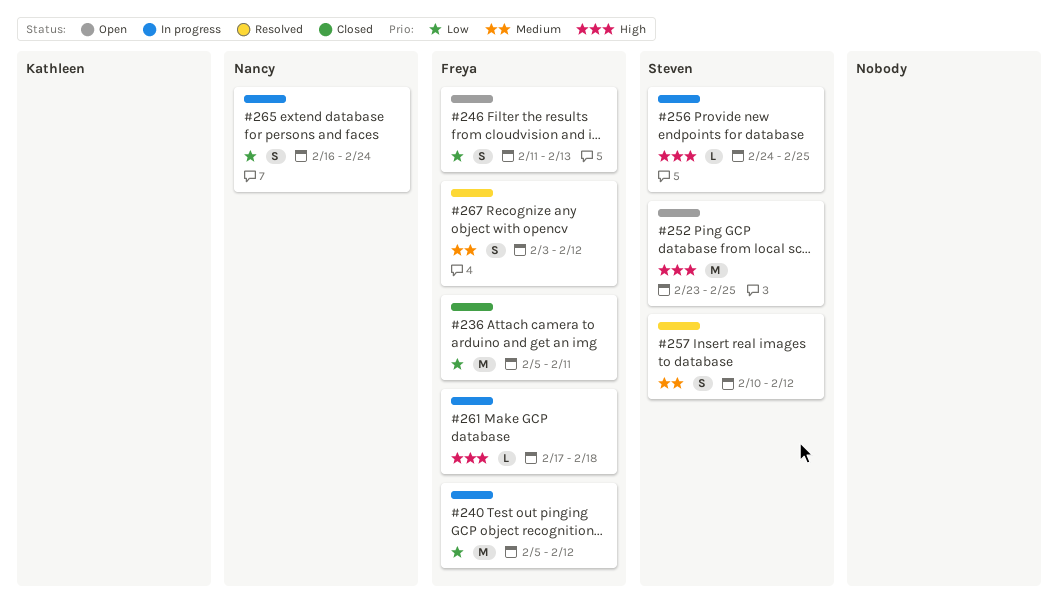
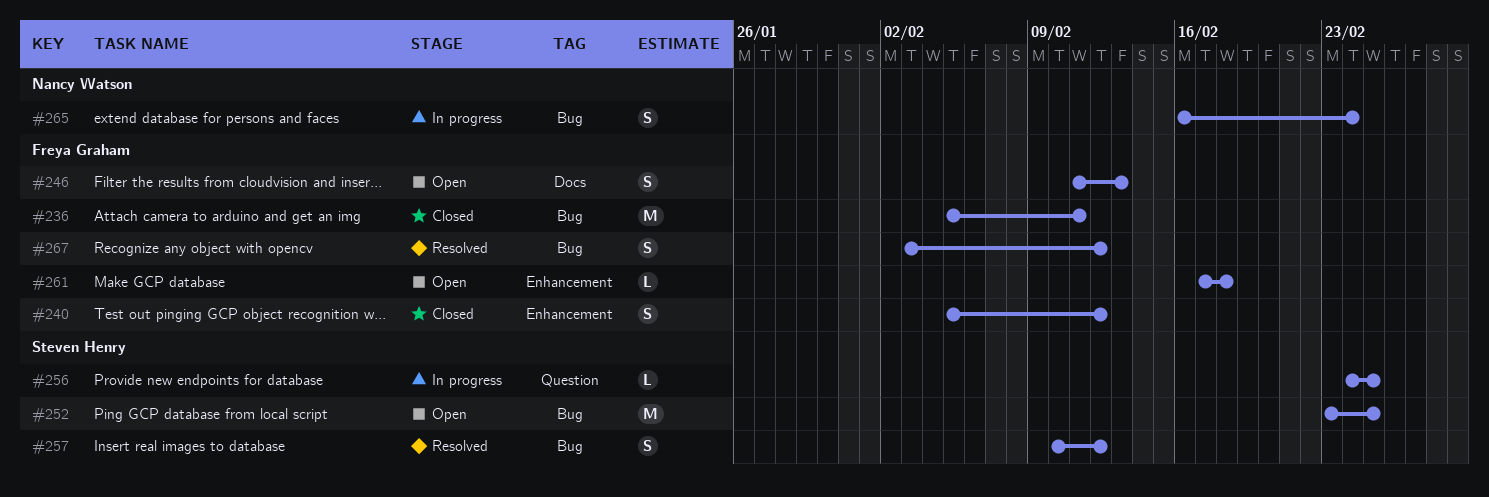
#240, status: In progress -> Closed
#240, estimate: M -> S
#261, status: In progress -> Open

